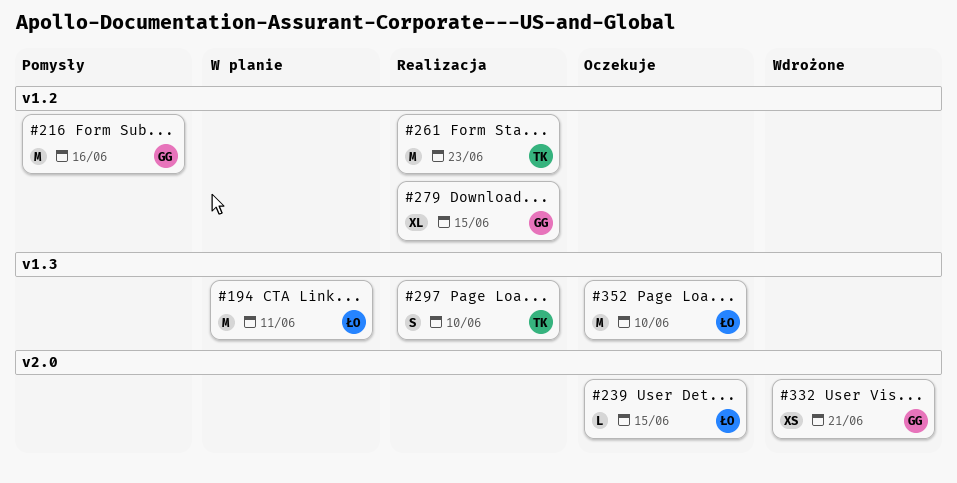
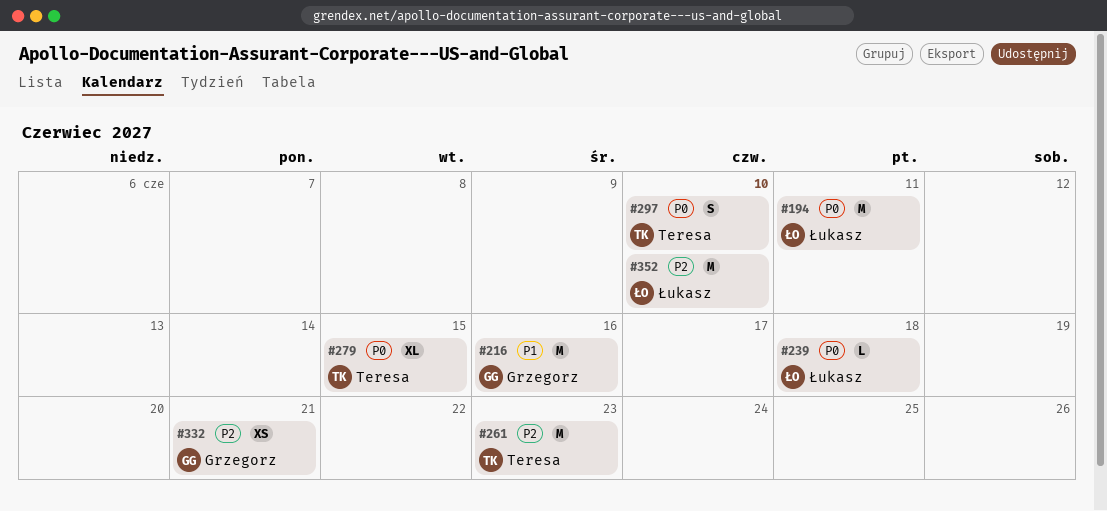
#239, due: Jun 15 -> Jun 18
#279, owner: Grzegorz -> Teresa

